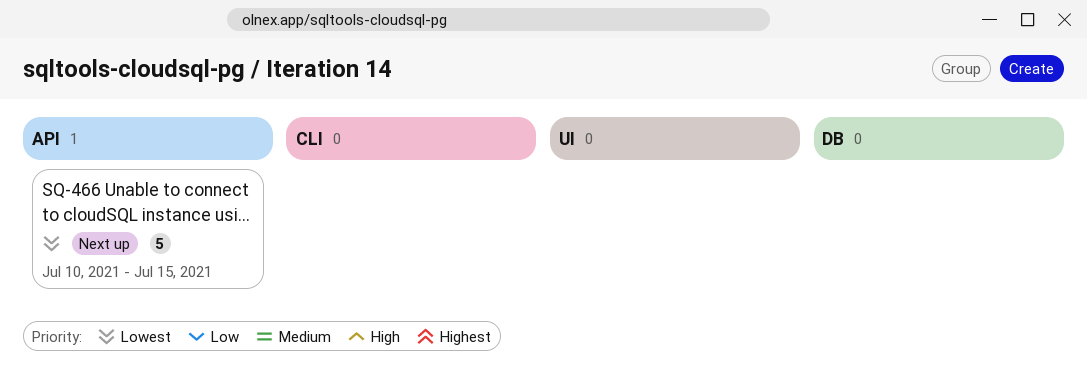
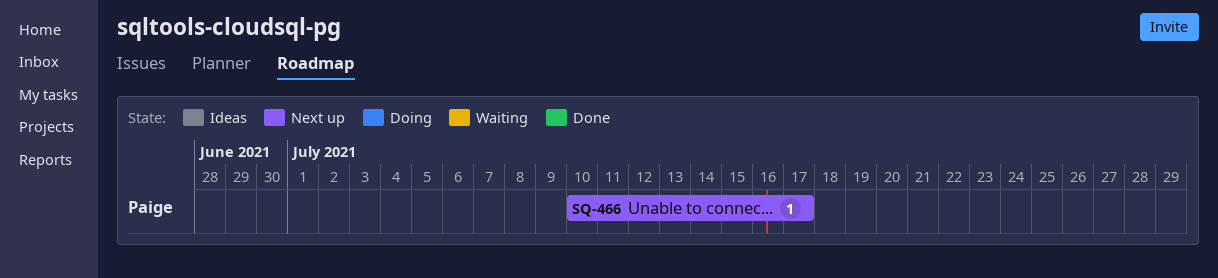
SQ-466, estimate: 5 -> 1
SQ-466, due: Jul 15 -> Jul 17

